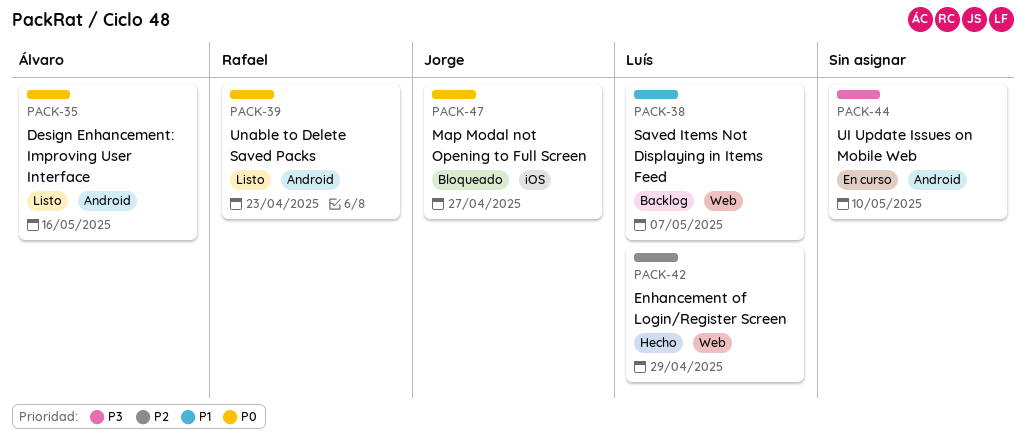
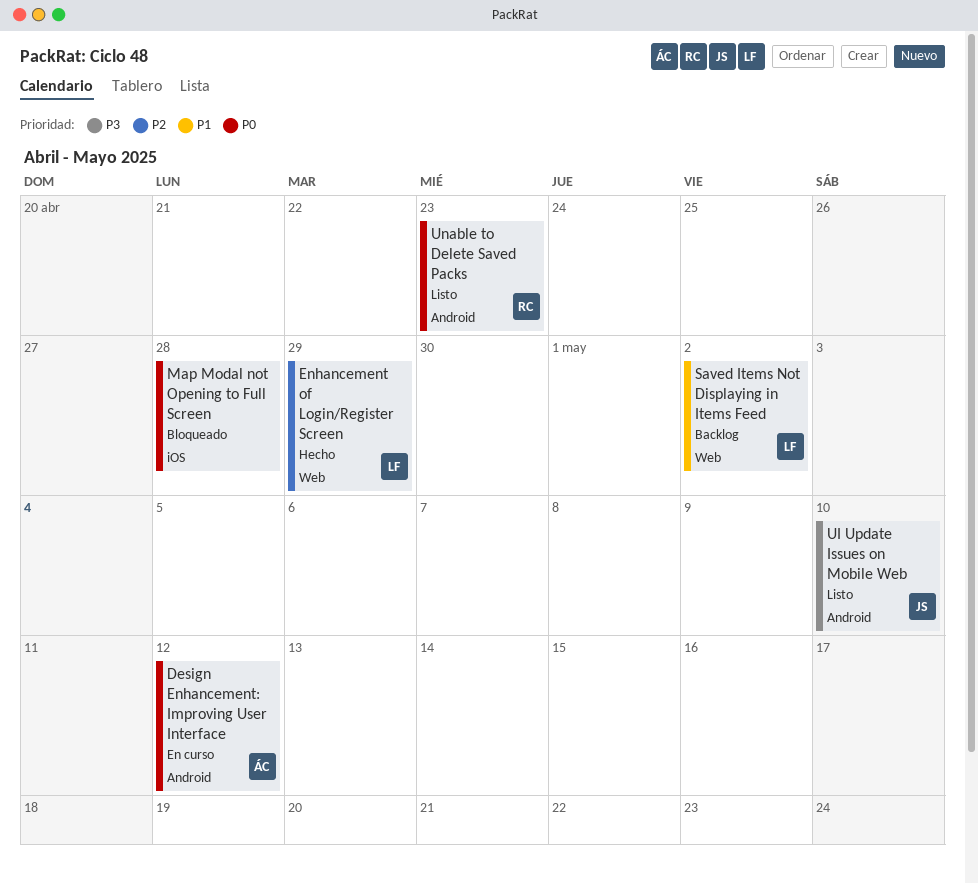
Design Enhancement: Improving User Interface, status: Listo -> En curso
Design Enhancement: Improving User Interface, due: May 16 -> May 12
Map Modal not Opening to Full Screen, owner: Jorge -> none
Map Modal not Opening to Full Screen, due: Apr 27 -> Apr 28
Saved Items Not Displaying in Items Feed, due: May 7 -> May 2
UI Update Issues on Mobile Web, status: En curso -> Listo
UI Update Issues on Mobile Web, owner: none -> Jorge

